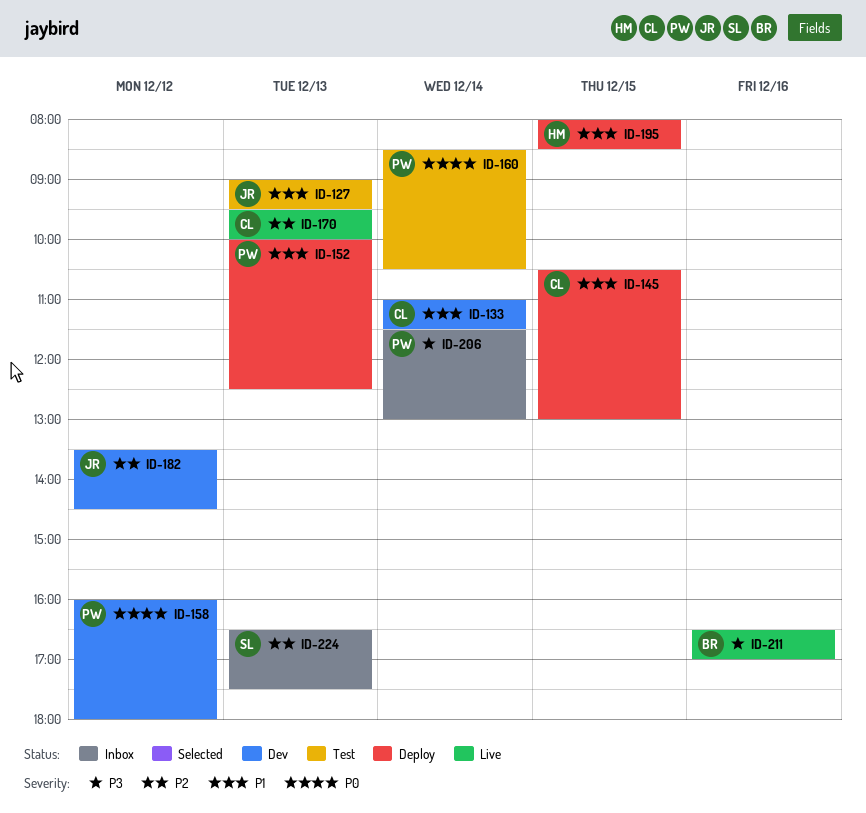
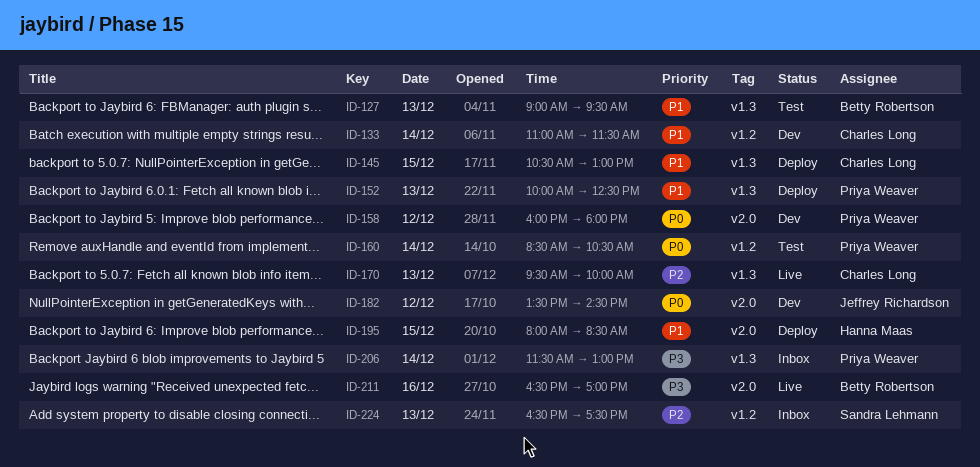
ID-127, owner: Jeffrey Richardson -> Betty Robertson
ID-182, priority: P2 -> P0

